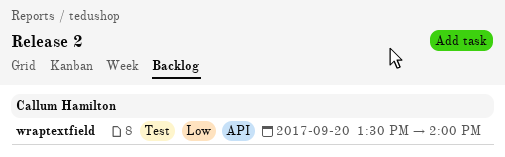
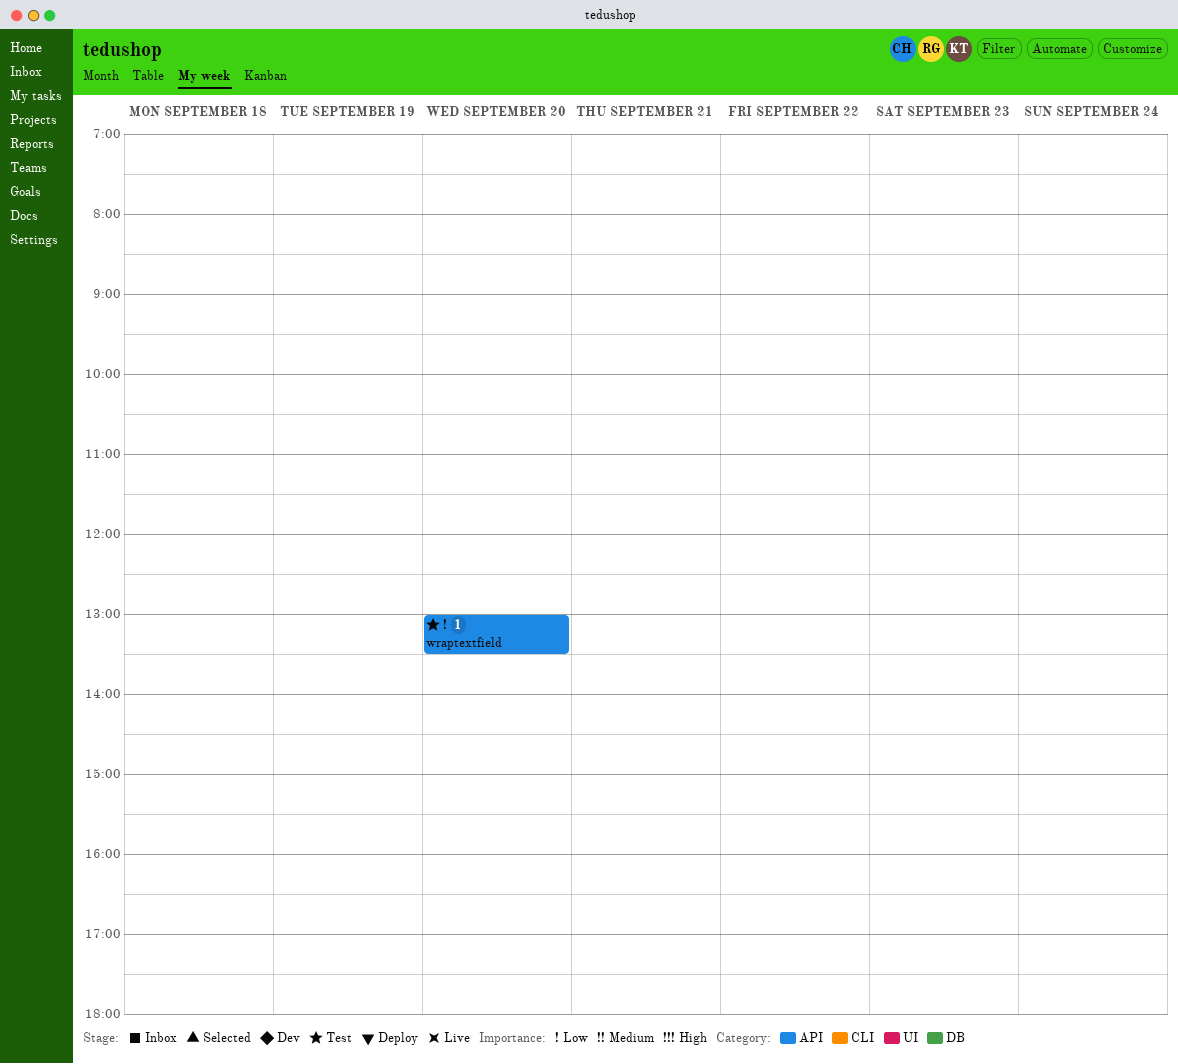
wraptextfield, begins: 13:30 -> 13:00
wraptextfield, ends: 14:00 -> 13:30

